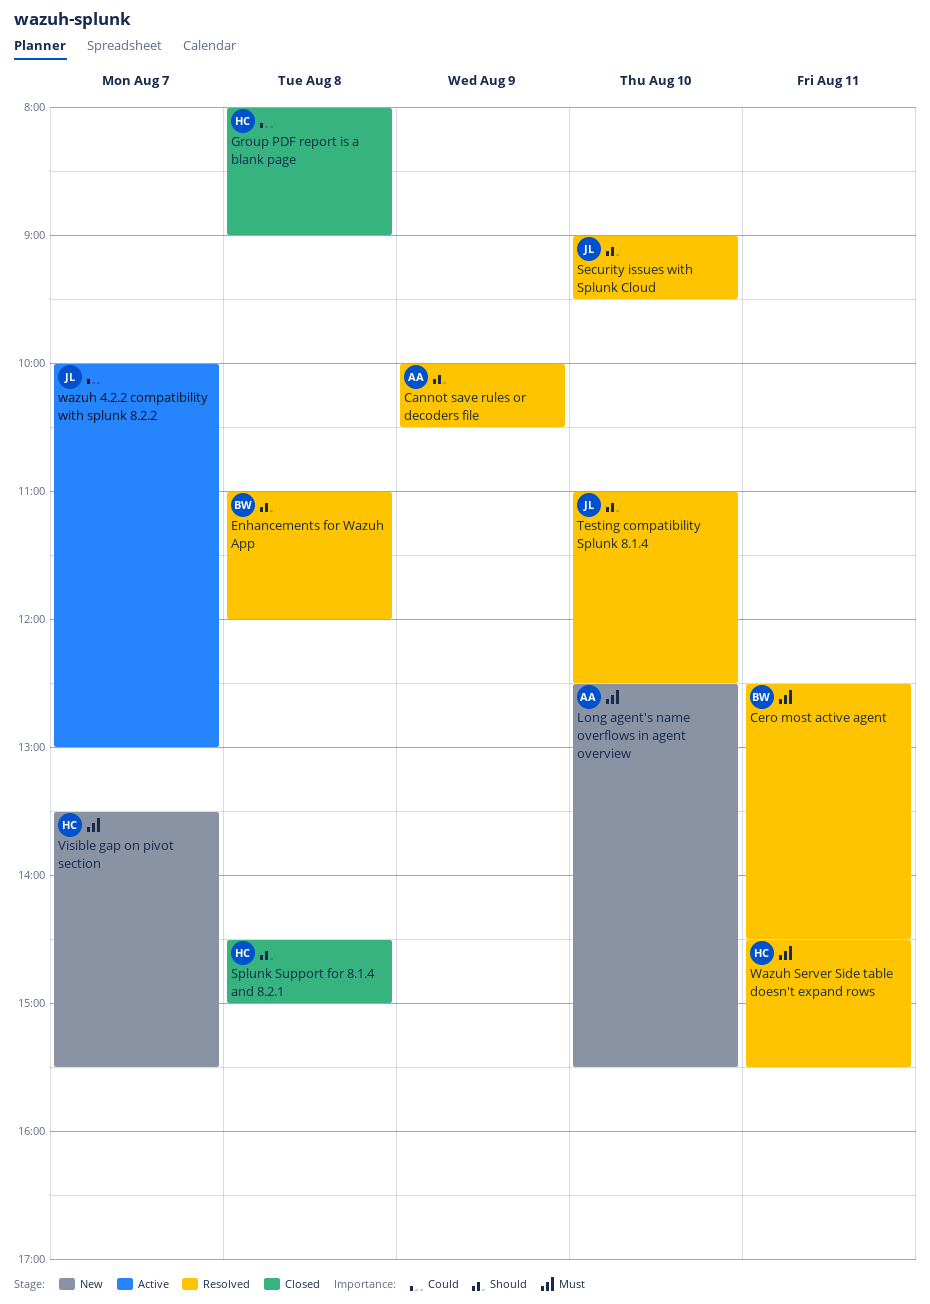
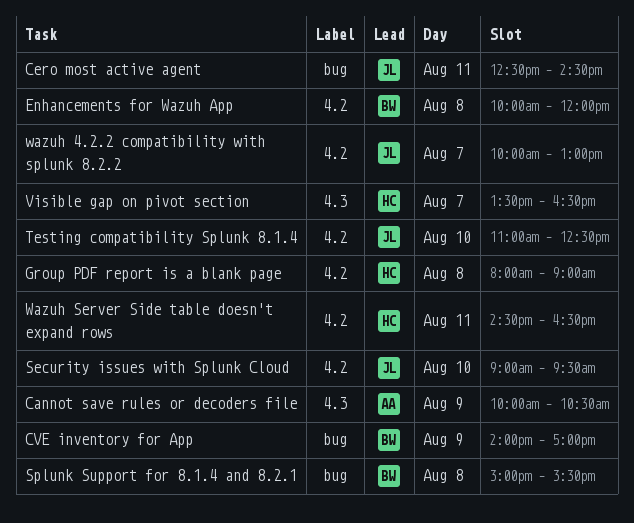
Cero most active agent, owner: BW -> JL
CVE inventory for App: none -> present
Enhancements for Wazuh App, begins: 11:00 -> 10:00
Long agent's name overflows in agent overview: present -> none
Splunk Support for 8.1.4 and 8.2.1, owner: HC -> BW
Splunk Support for 8.1.4 and 8.2.1, begins: 14:30 -> 15:00
Splunk Support for 8.1.4 and 8.2.1, ends: 15:00 -> 15:30
Visible gap on pivot section, ends: 15:30 -> 16:30
Wazuh Server Side table doesn't expand rows, ends: 15:30 -> 16:30

